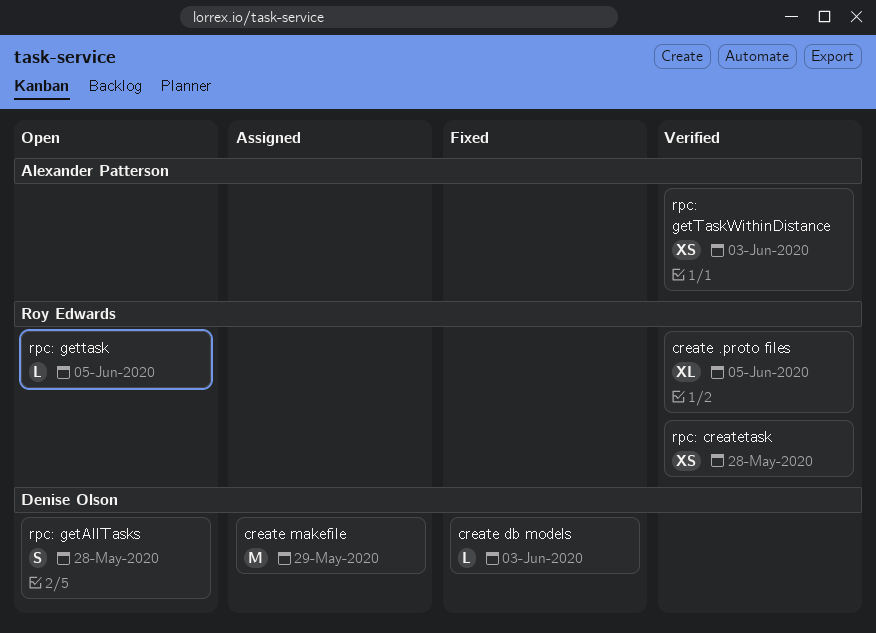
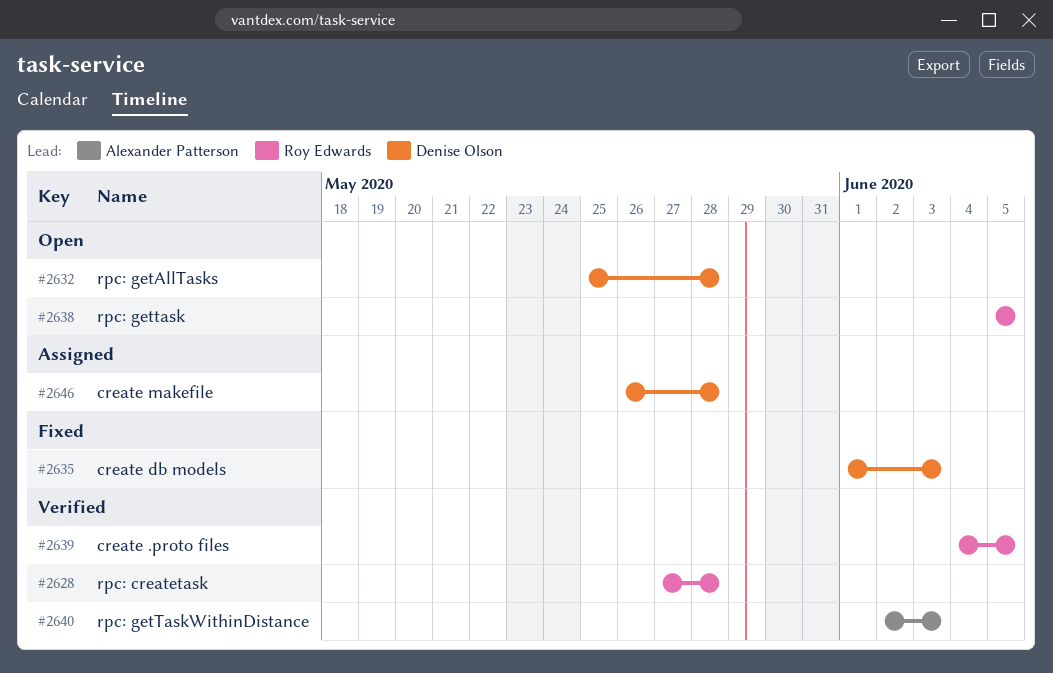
create makefile, due: May 29 -> May 28

